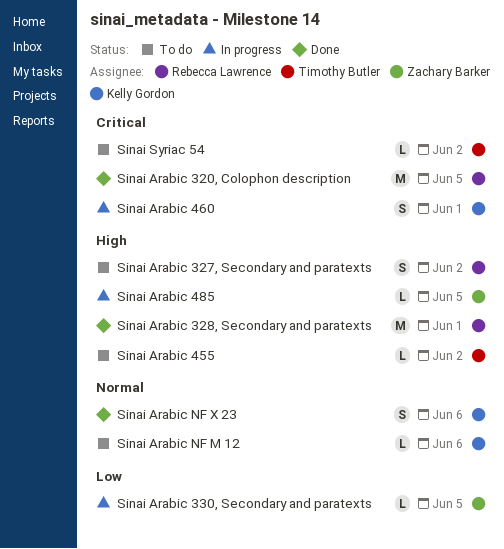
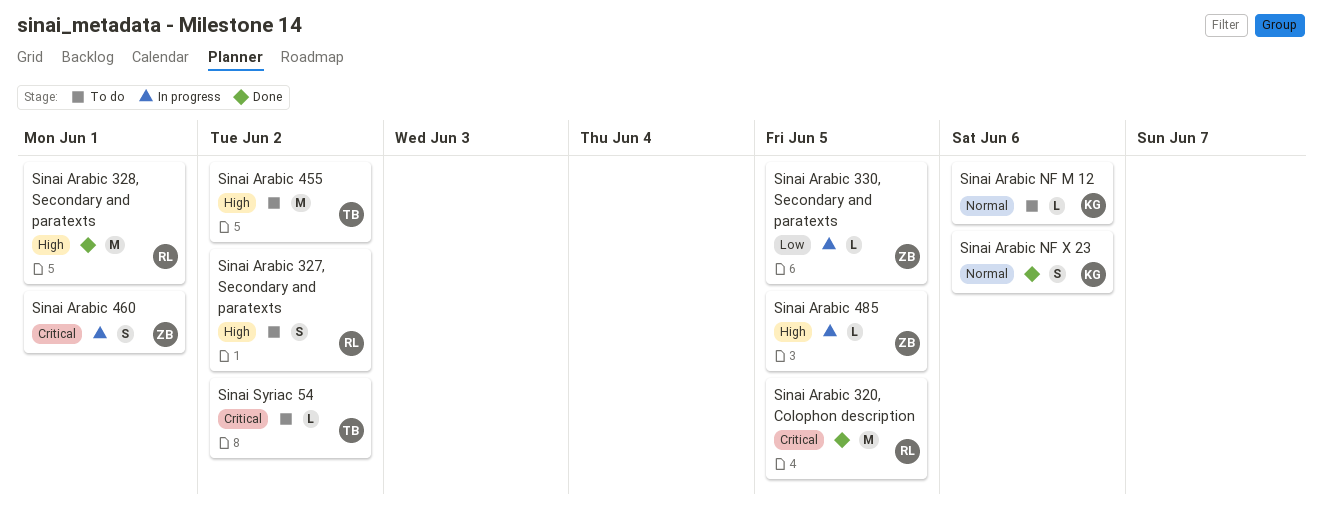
Sinai Arabic 455, estimate: L -> M
Sinai Arabic 460, owner: Kelly Gordon -> Zachary Barker

